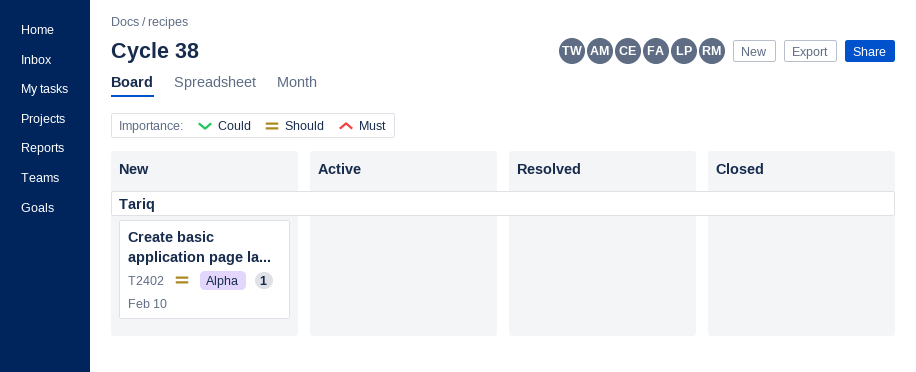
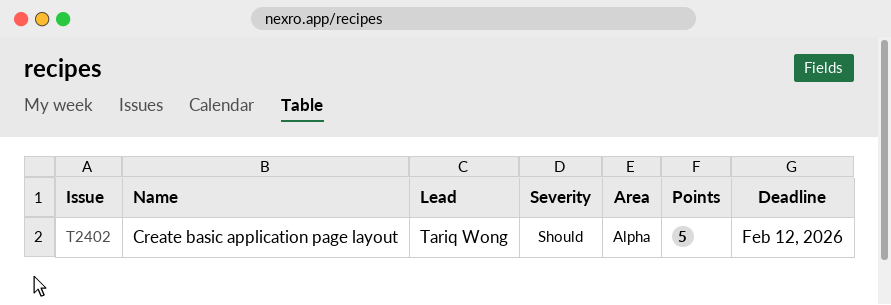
T2402, estimate: 1 -> 5
T2402, due: Feb 10 -> Feb 12

